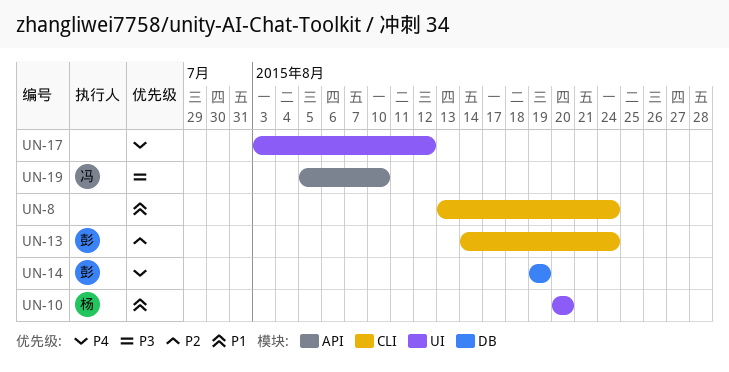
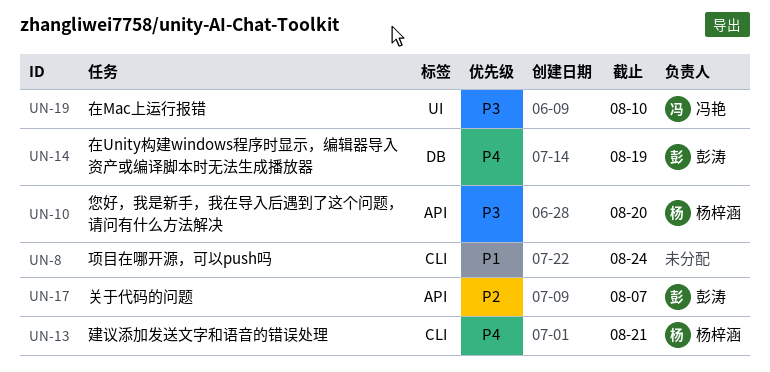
UN-10, priority: P1 -> P3
UN-10, label: UI -> API
UN-13, owner: 彭涛 -> 杨梓涵
UN-13, priority: P2 -> P4
UN-13, due: Aug 24 -> Aug 21
UN-17, owner: none -> 彭涛
UN-17, priority: P4 -> P2
UN-17, label: UI -> API
UN-17, due: Aug 12 -> Aug 7
UN-19, label: API -> UI

